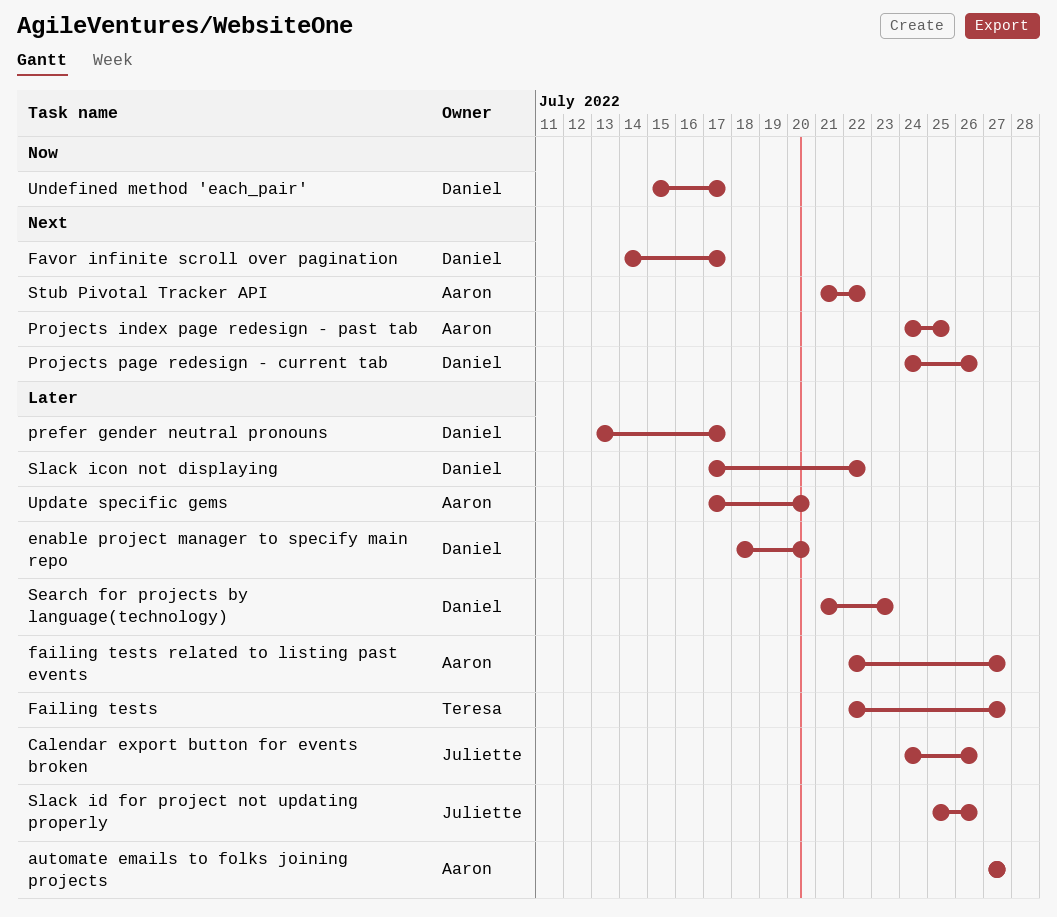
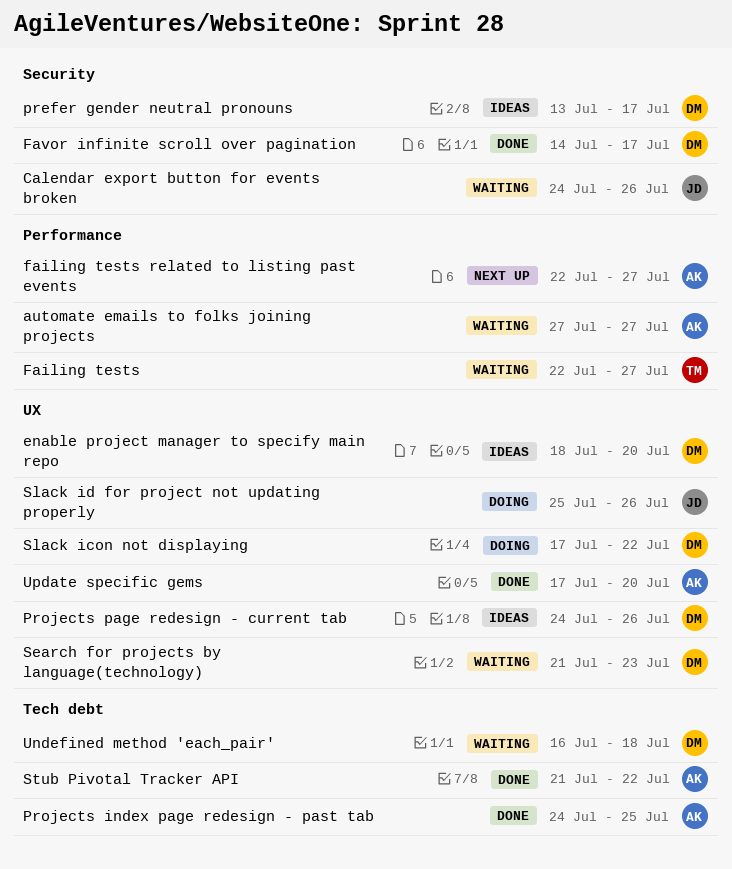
Undefined method 'each_pair', start: Jul 15 -> Jul 16
Undefined method 'each_pair', due: Jul 17 -> Jul 18

